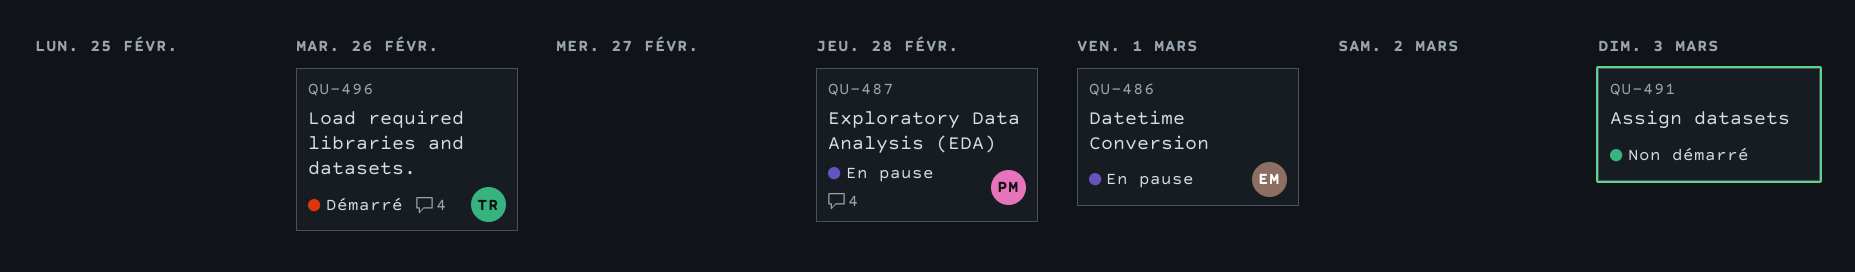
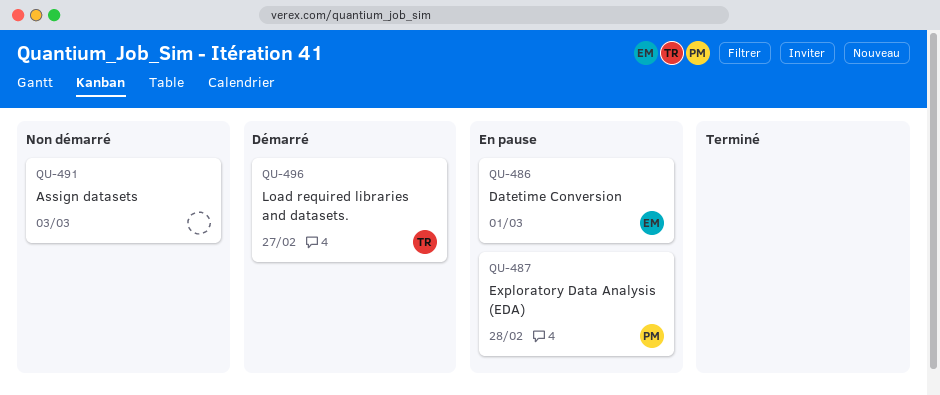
QU-496, due: Feb 26 -> Feb 27

